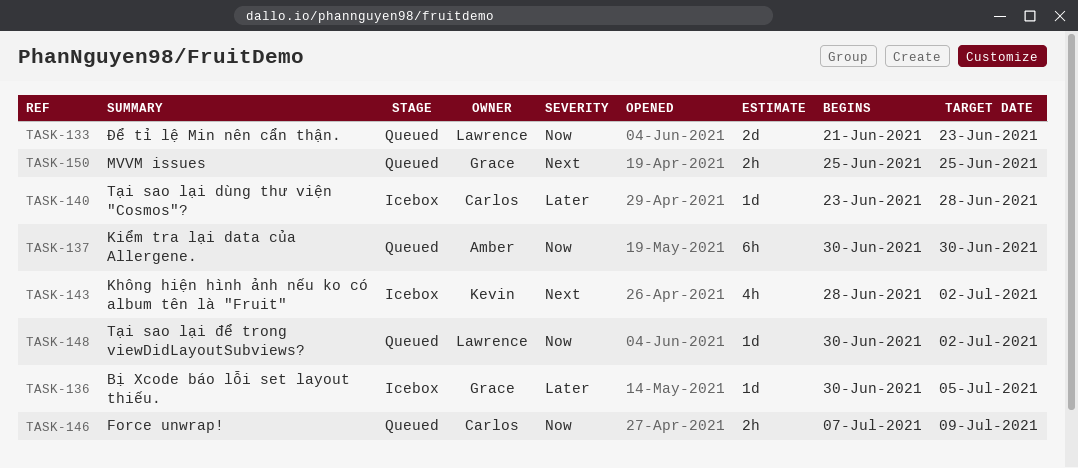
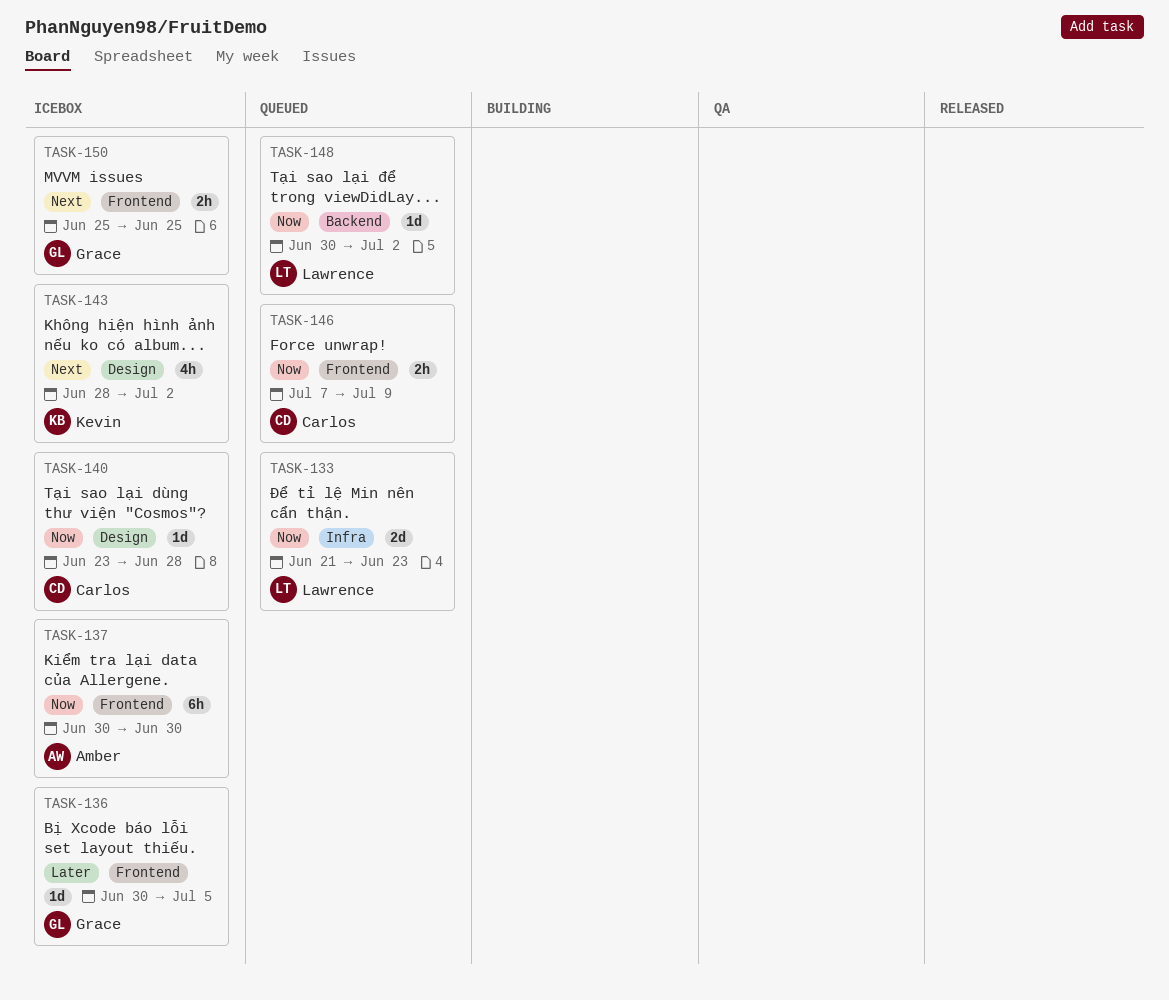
TASK-137, status: Queued -> Icebox
TASK-140, priority: Later -> Now
TASK-150, status: Queued -> Icebox

